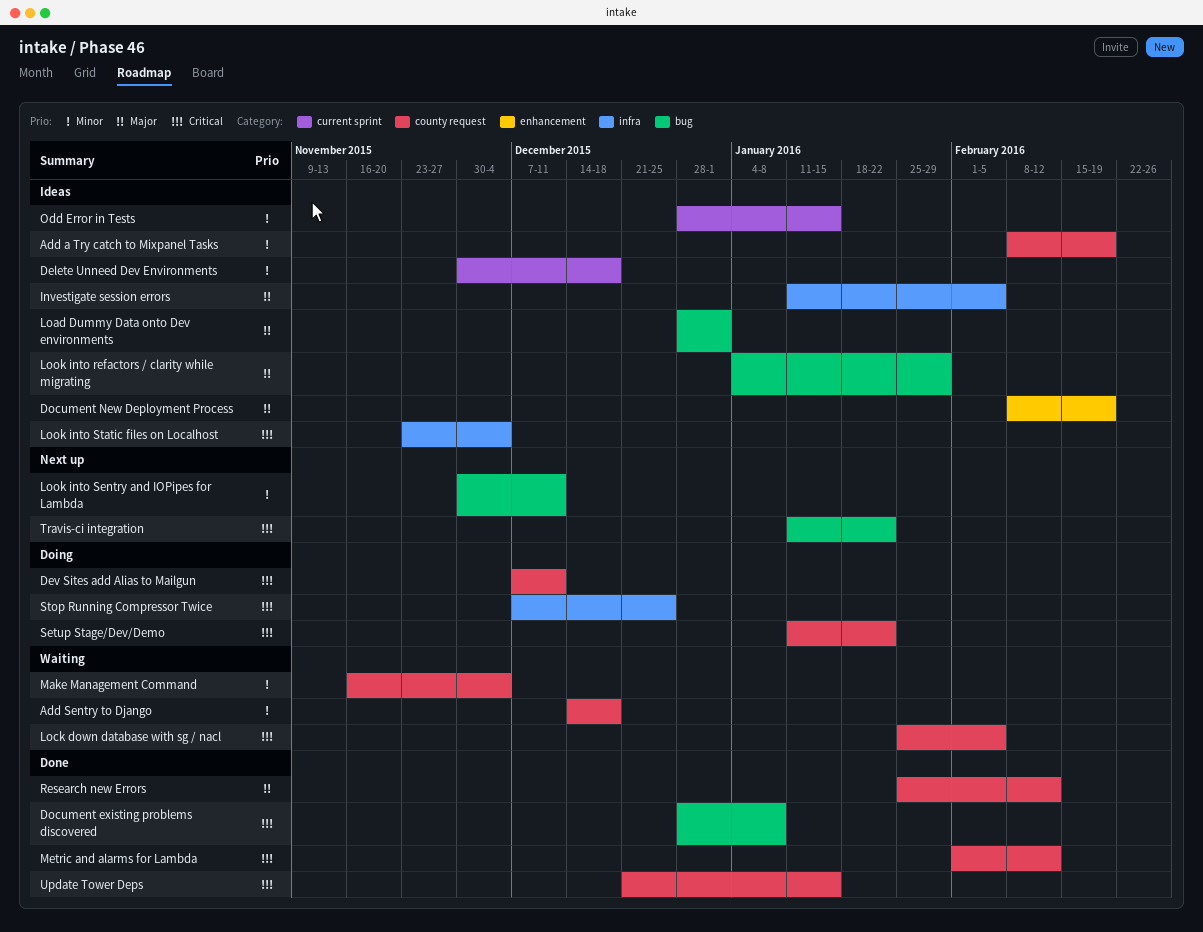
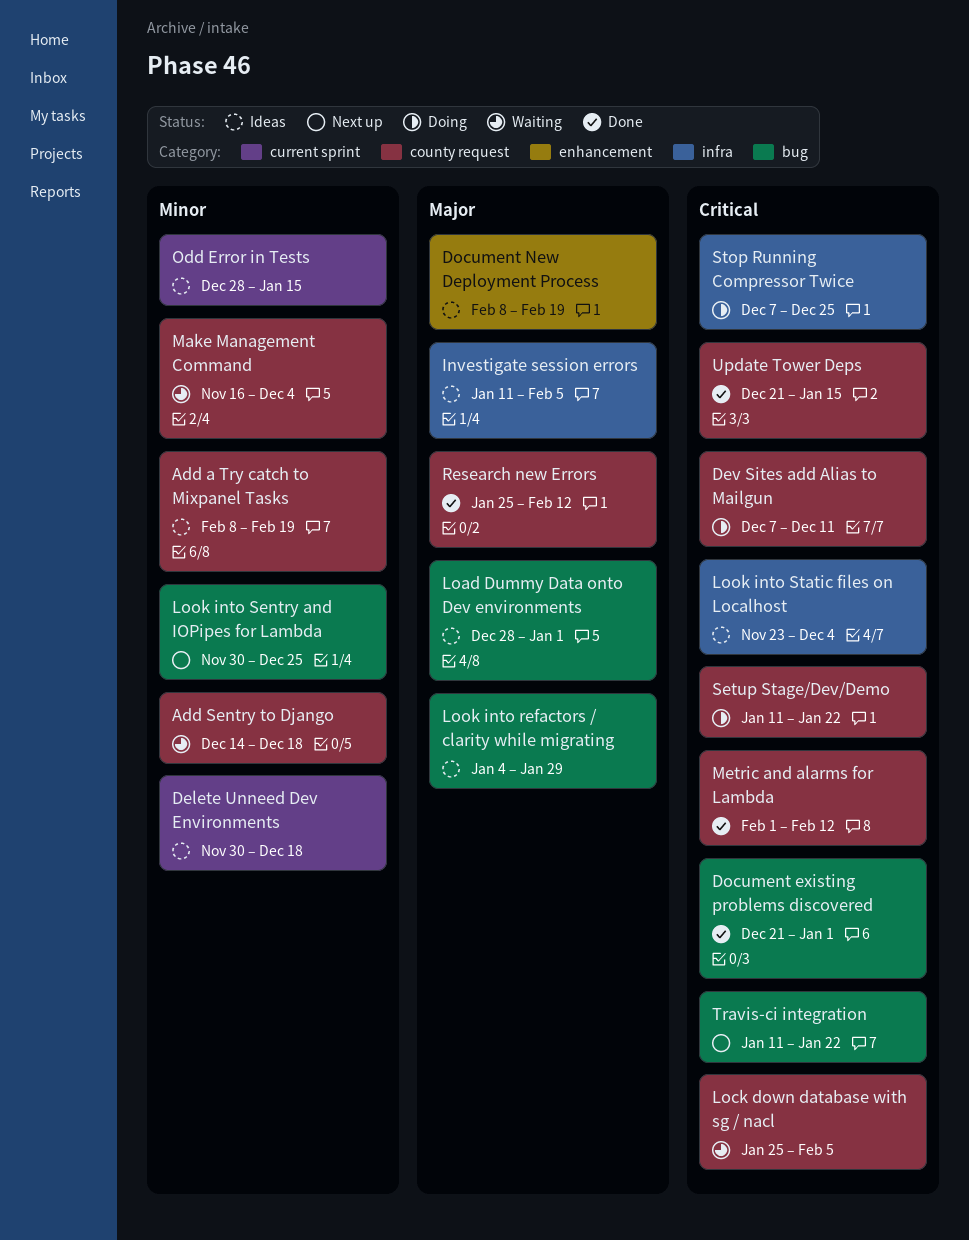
Document existing problems discovered, start: Dec 28 -> Dec 21
Document existing problems discovered, due: Jan 8 -> Jan 1
Look into Sentry and IOPipes for Lambda, due: Dec 11 -> Dec 25

